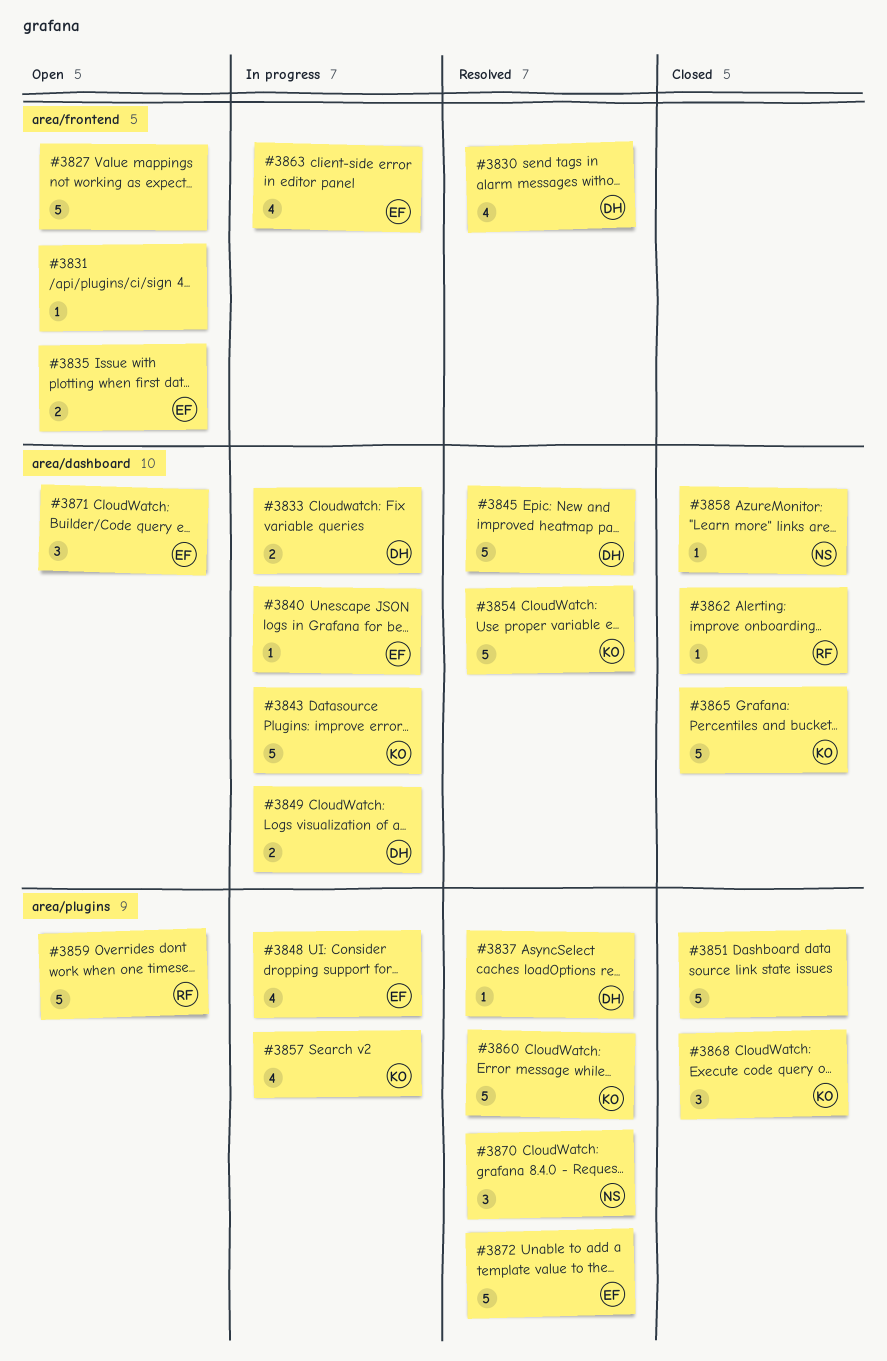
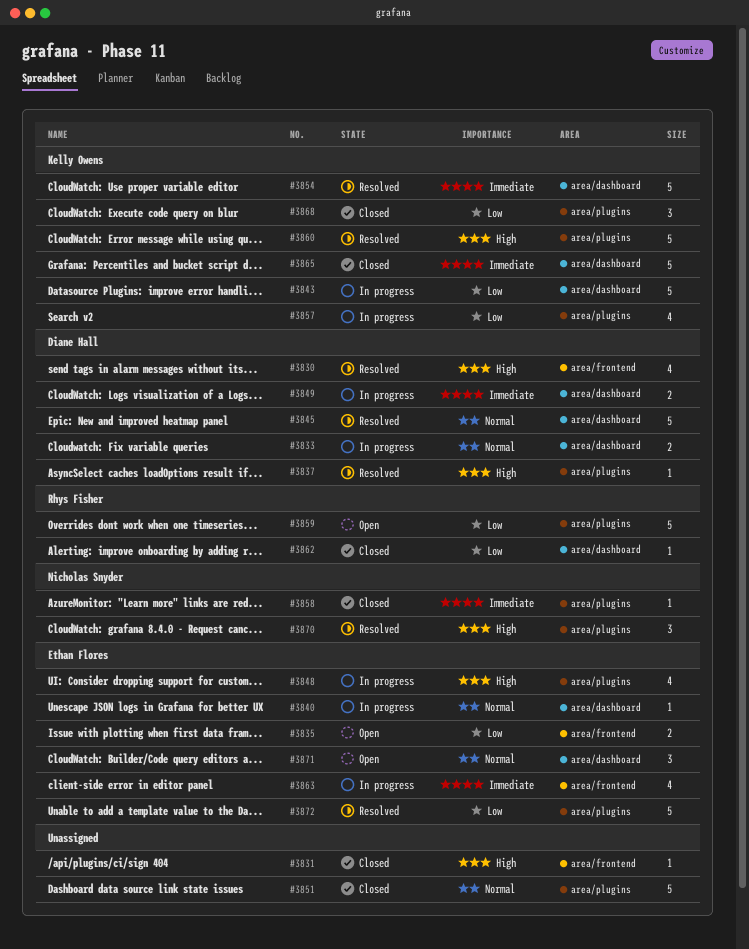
#3827: present -> none
#3831, status: Open -> Closed
#3858, label: area/dashboard -> area/plugins

